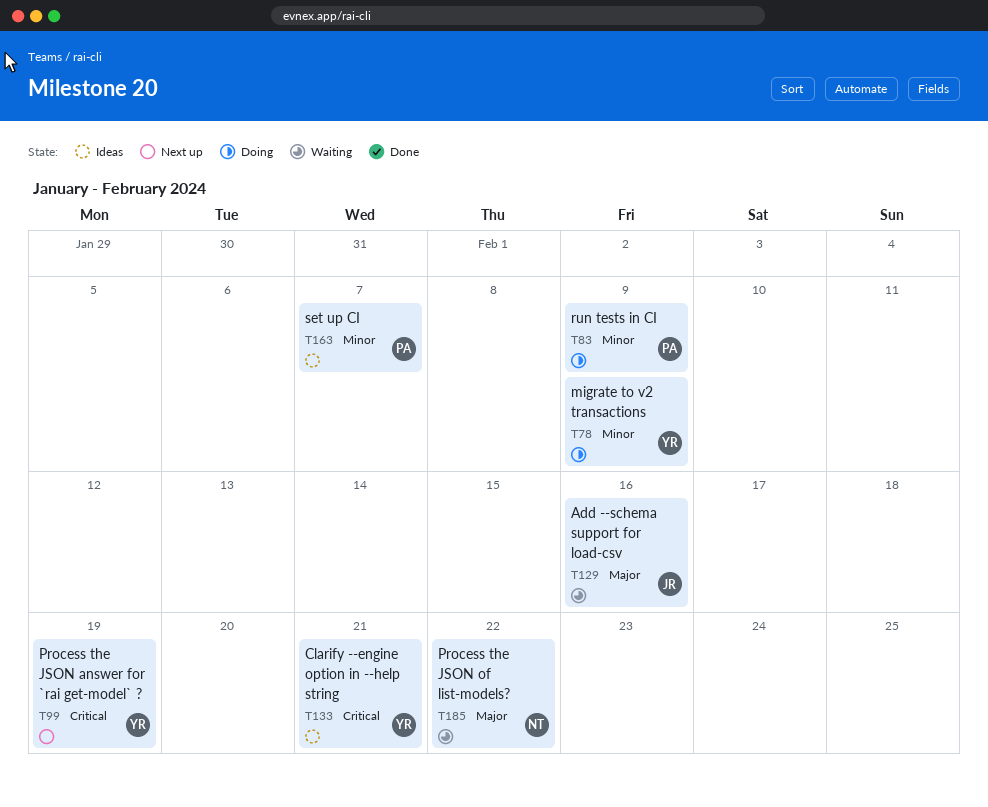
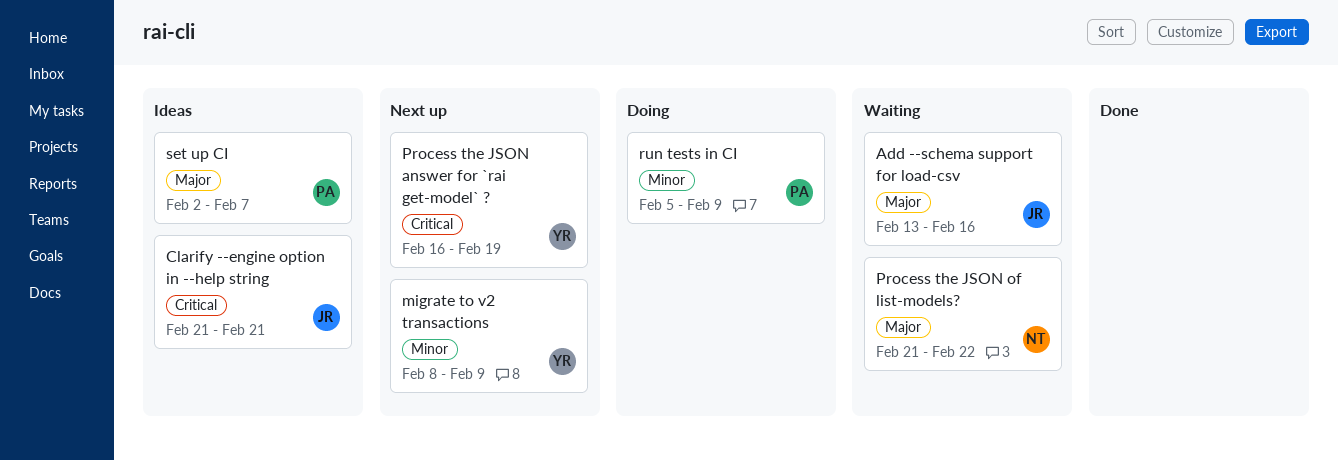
Clarify --engine option in --help string, owner: YR -> JR
migrate to v2 transactions, status: Doing -> Next up
set up CI, priority: Minor -> Major

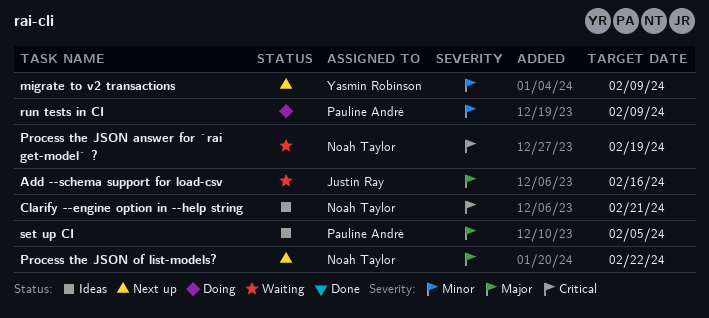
Clarify --engine option in --help string, owner: Justin Ray -> Noah Taylor
Process the JSON answer for `rai get-model` ?, status: Next up -> Waiting
Process the JSON answer for `rai get-model` ?, owner: Yasmin Robinson -> Noah Taylor
Process the JSON of list-models?, status: Waiting -> Next up
set up CI, due: Feb 7 -> Feb 5

